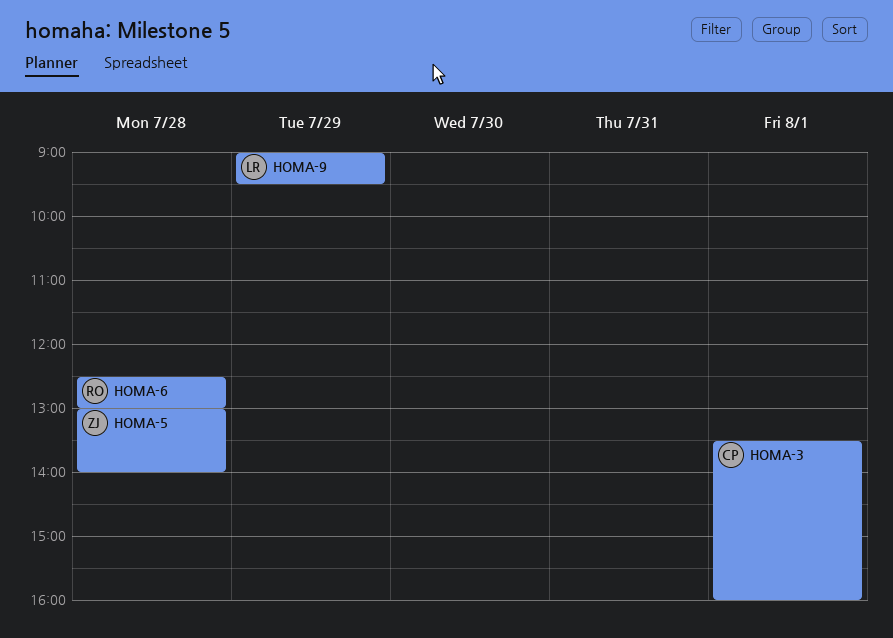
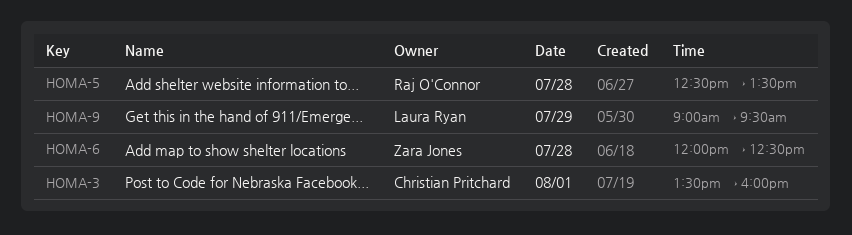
HOMA-5, owner: Zara Jones -> Raj O'Connor
HOMA-5, begins: 13:00 -> 12:30
HOMA-5, ends: 14:00 -> 13:30
HOMA-6, owner: Raj O'Connor -> Zara Jones
HOMA-6, begins: 12:30 -> 12:00
HOMA-6, ends: 13:00 -> 12:30

